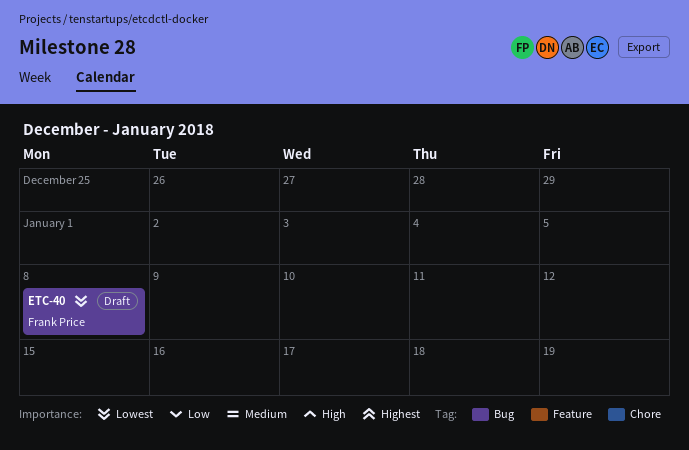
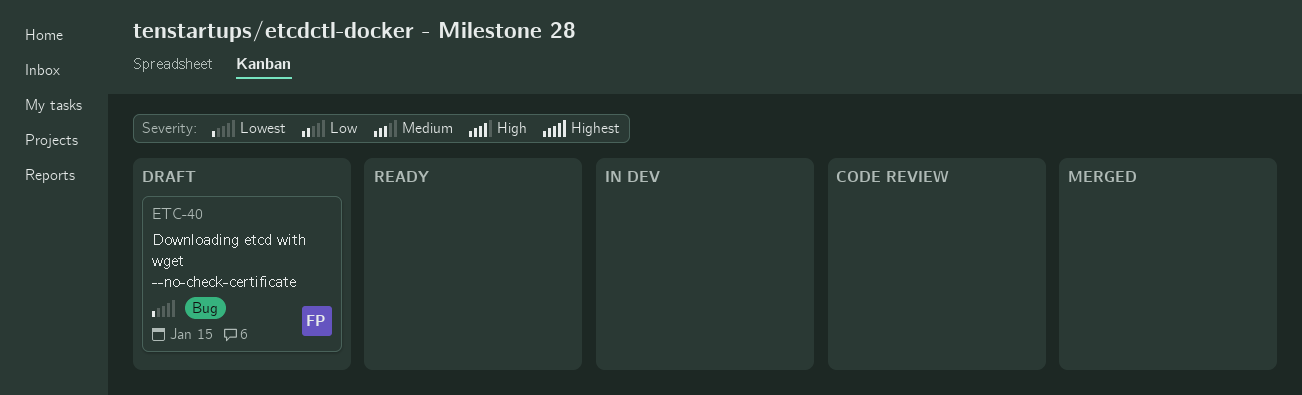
ETC-40, due: Jan 8 -> Jan 15

